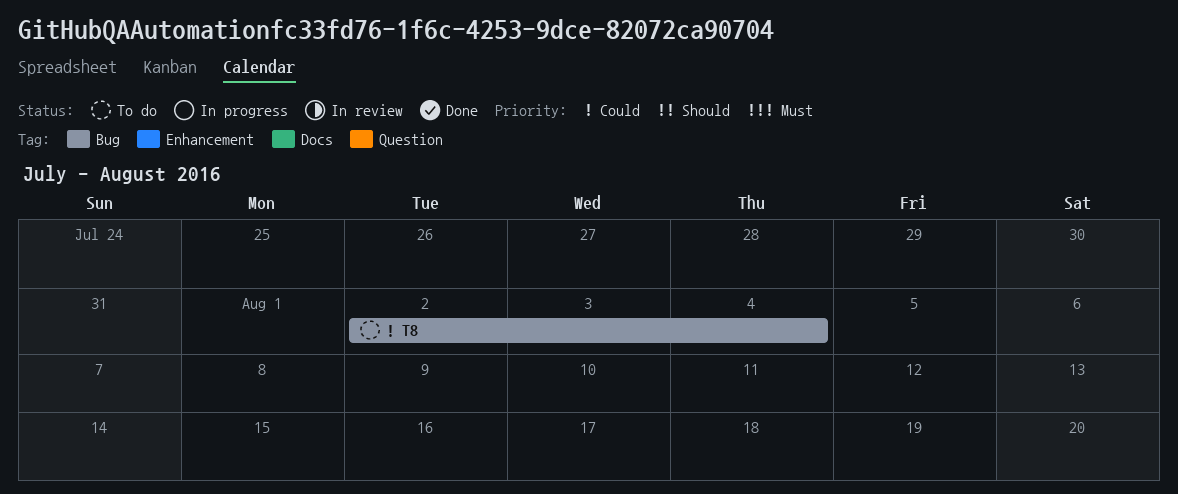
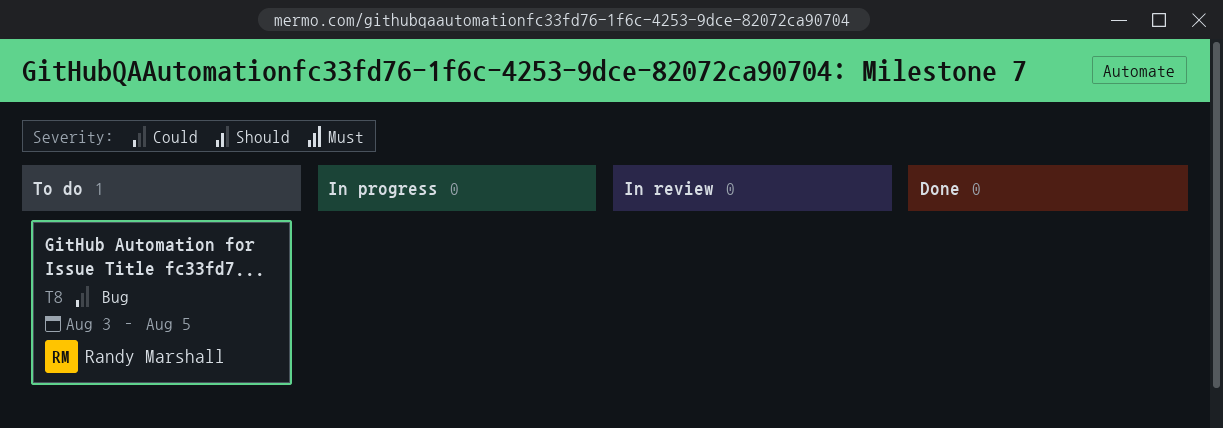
T8, start: Aug 2 -> Aug 3
T8, due: Aug 4 -> Aug 5

